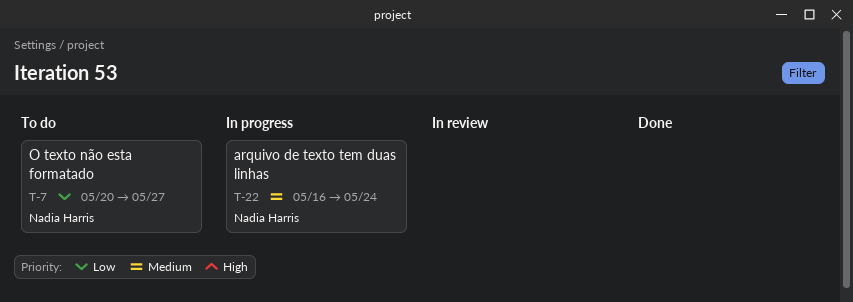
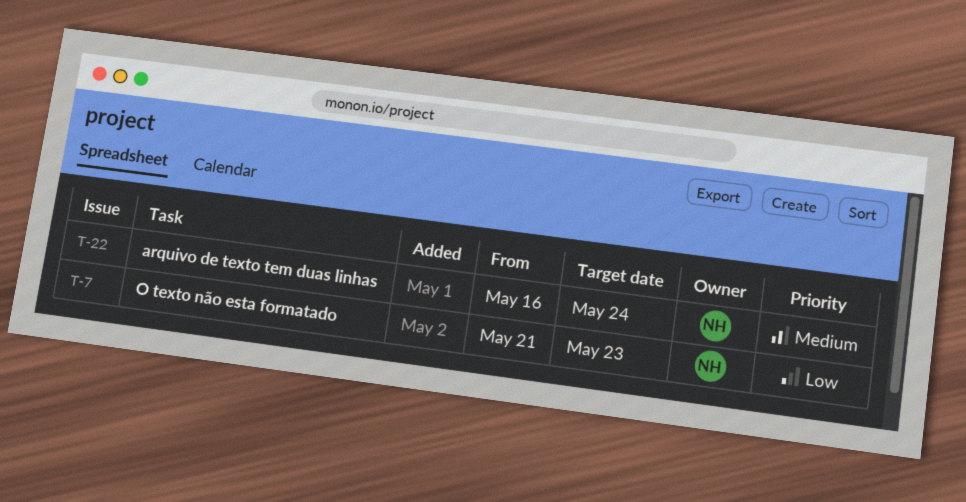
T-7, start: May 20 -> May 21
T-7, due: May 27 -> May 23

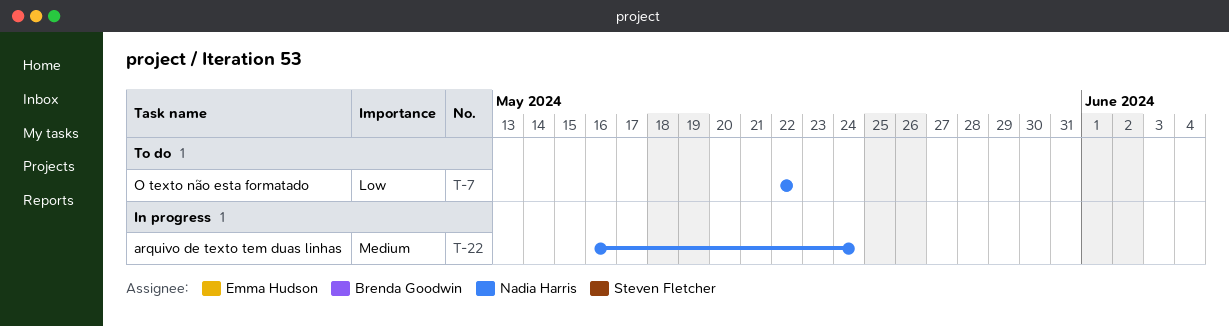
T-7, start: May 21 -> May 22
T-7, due: May 23 -> May 22

